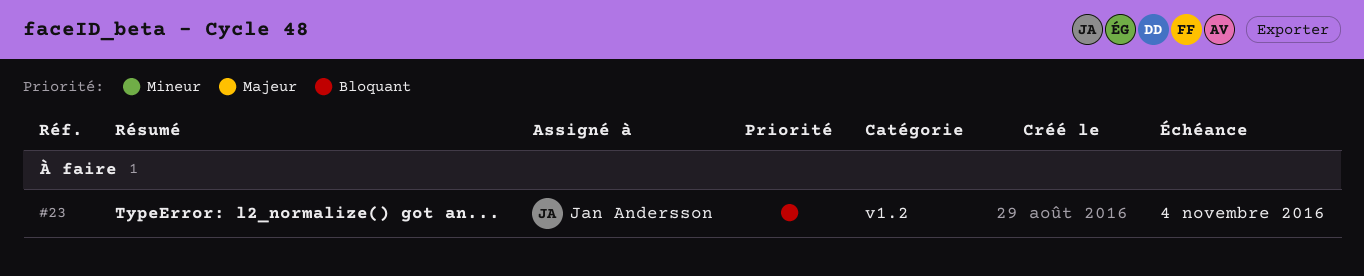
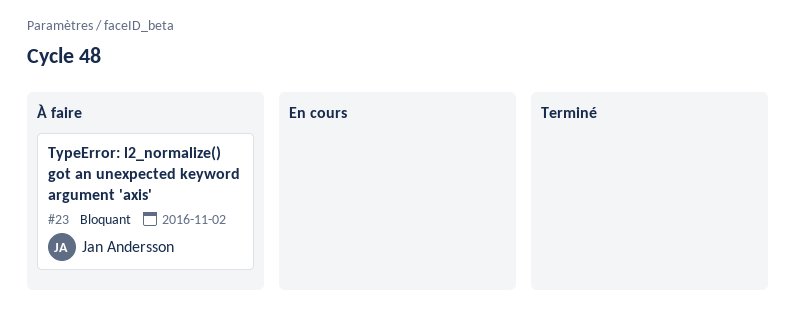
#23, due: Nov 4 -> Nov 2

